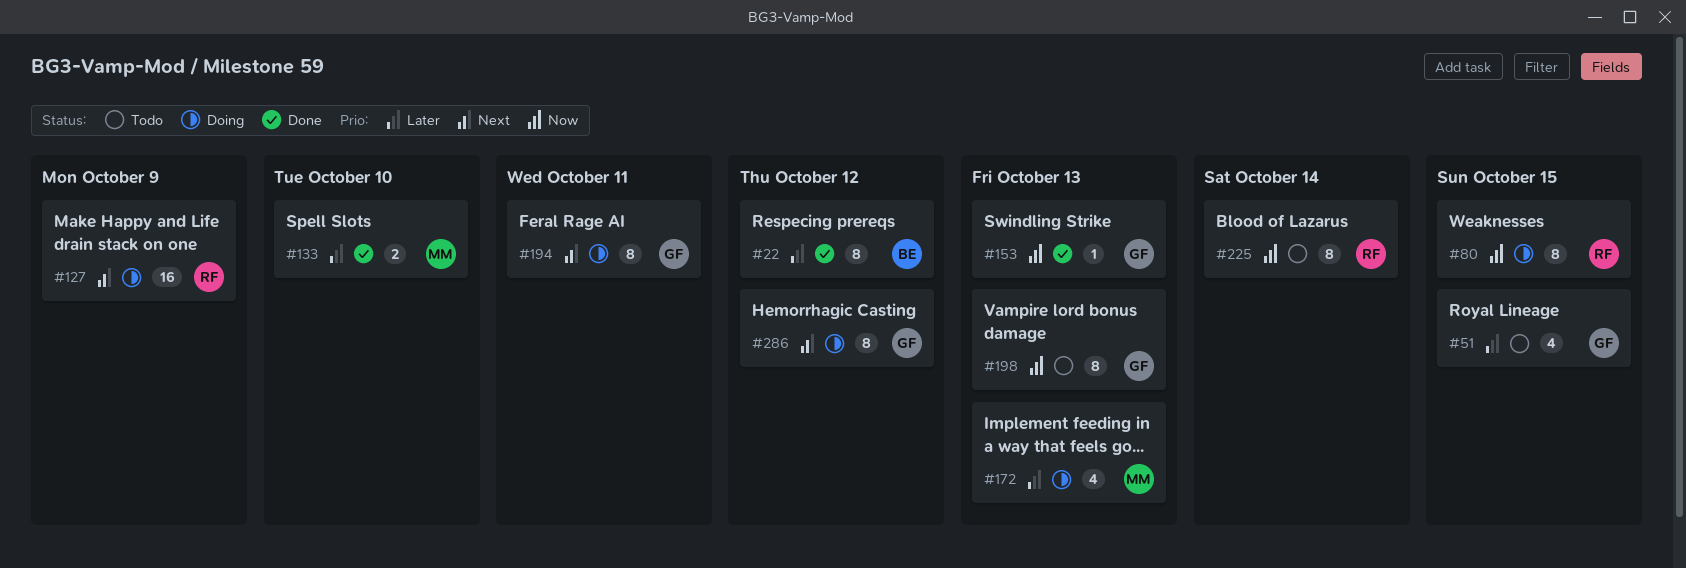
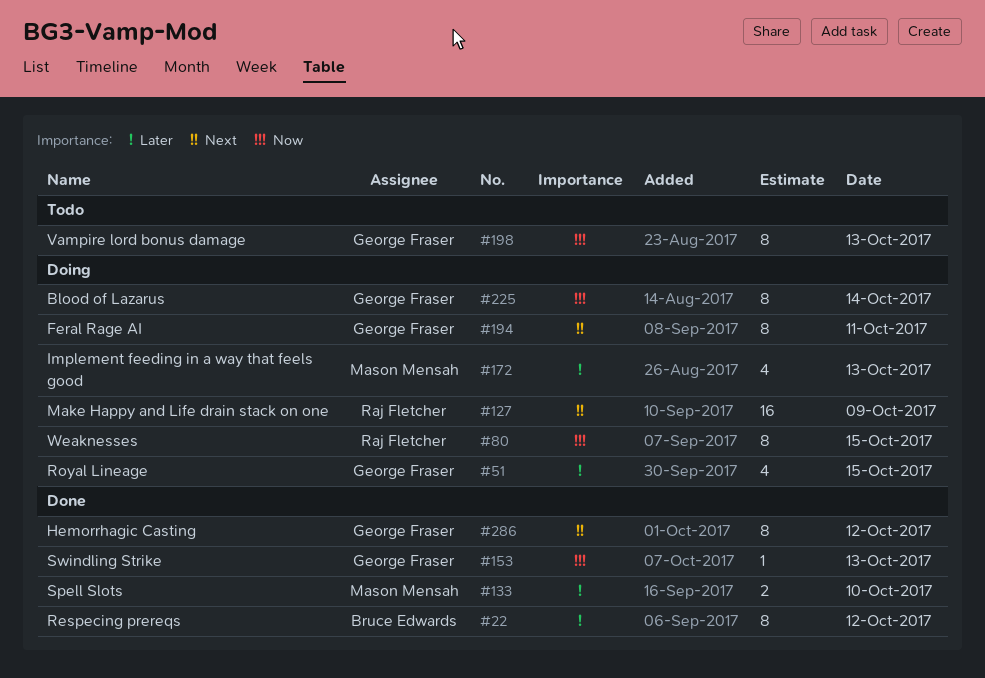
#51, status: Todo -> Doing
#225, status: Todo -> Doing
#225, owner: Raj Fletcher -> George Fraser
#286, status: Doing -> Done

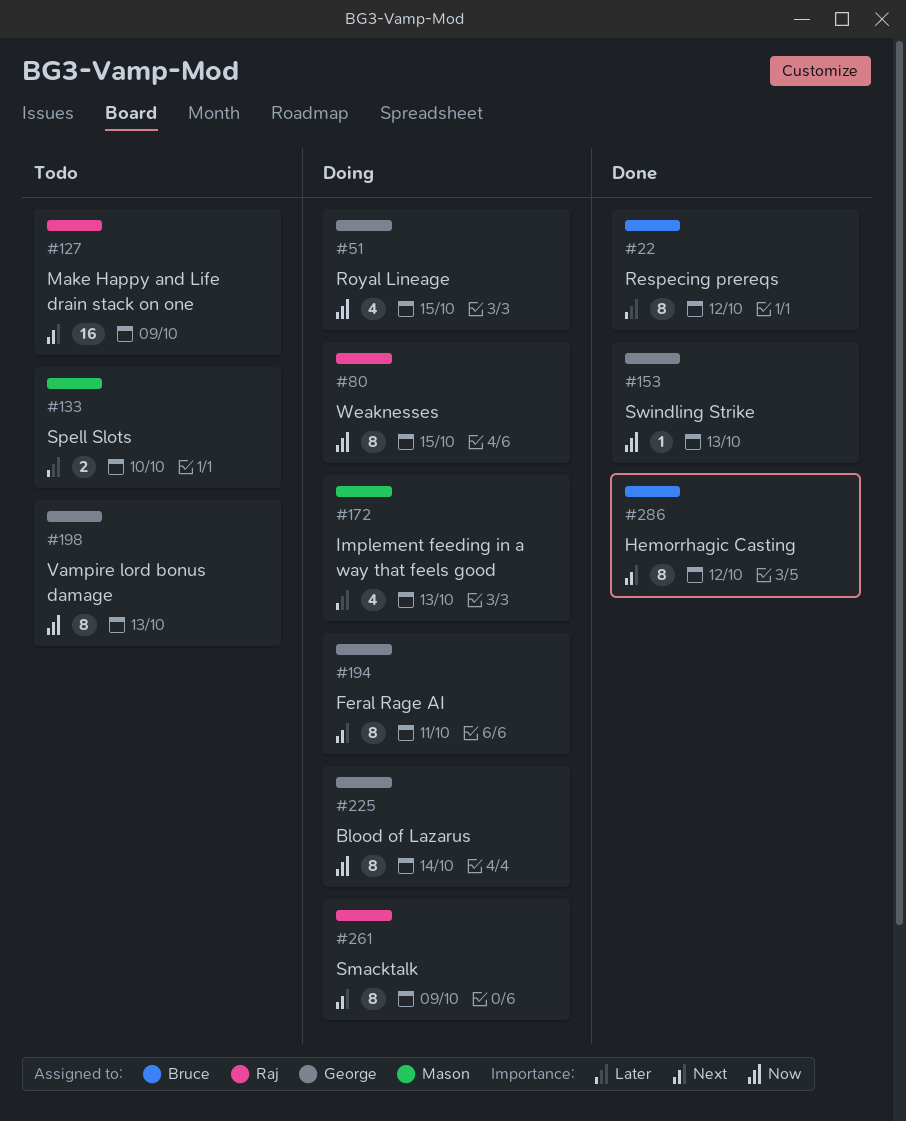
#51, priority: Later -> Now
#127, status: Doing -> Todo
#133, status: Done -> Todo
#261: none -> present
#286, owner: George Fraser -> Bruce Edwards

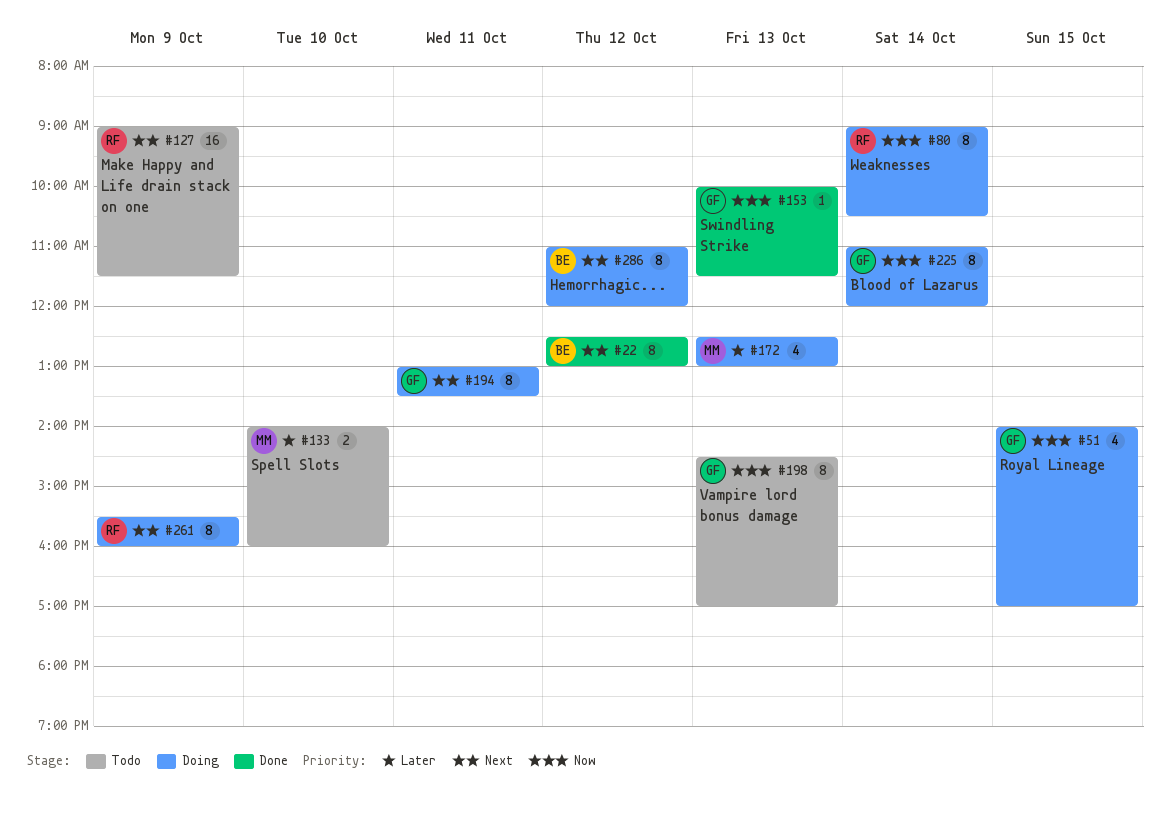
#22, priority: Later -> Next
#80, day: Oct 15 -> Oct 14
#286, status: Done -> Doing

